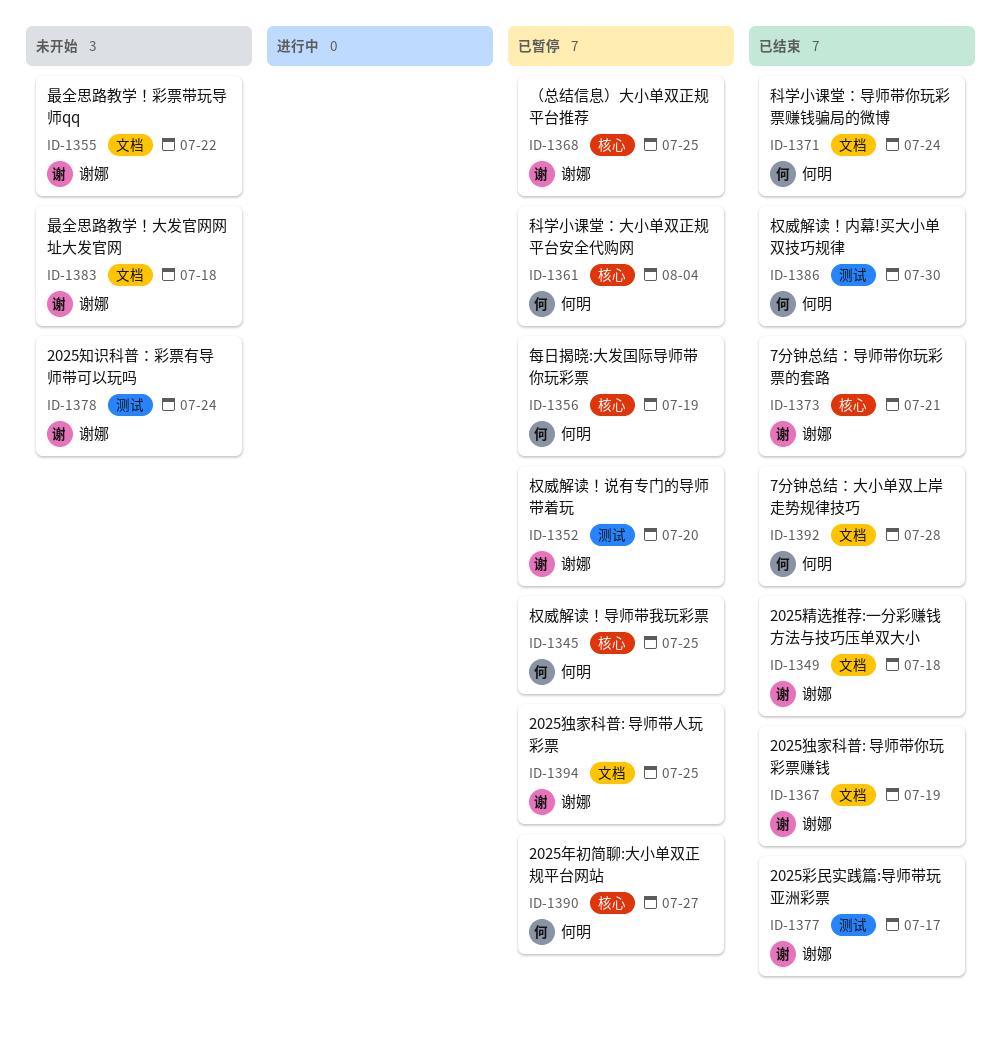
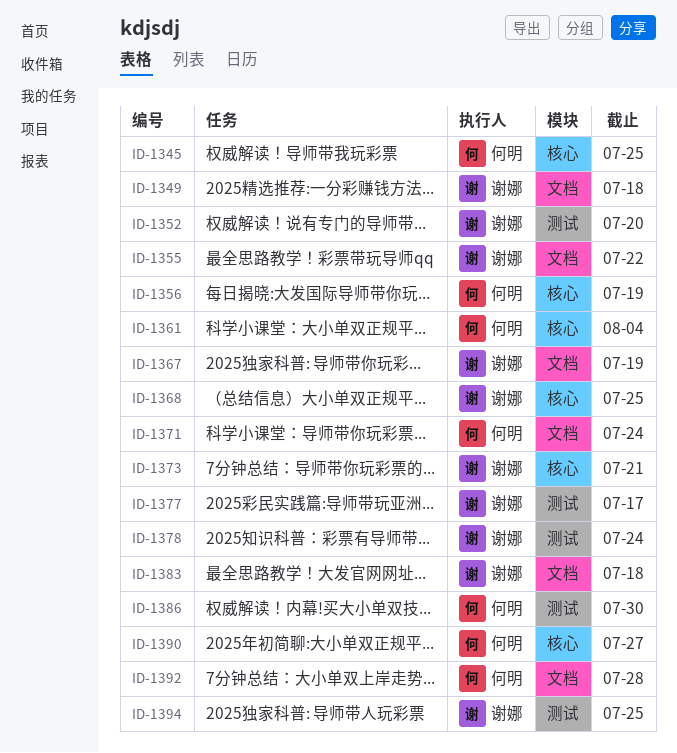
ID-1394, label: 文档 -> 测试

